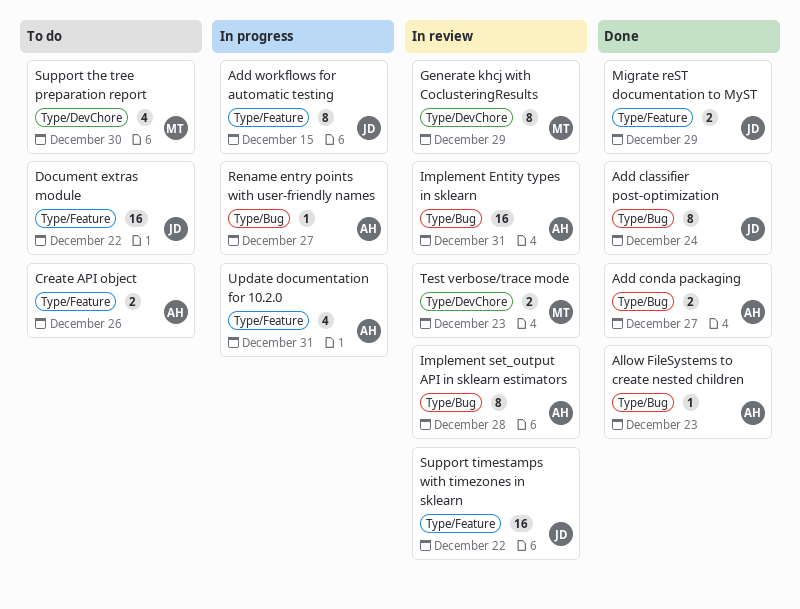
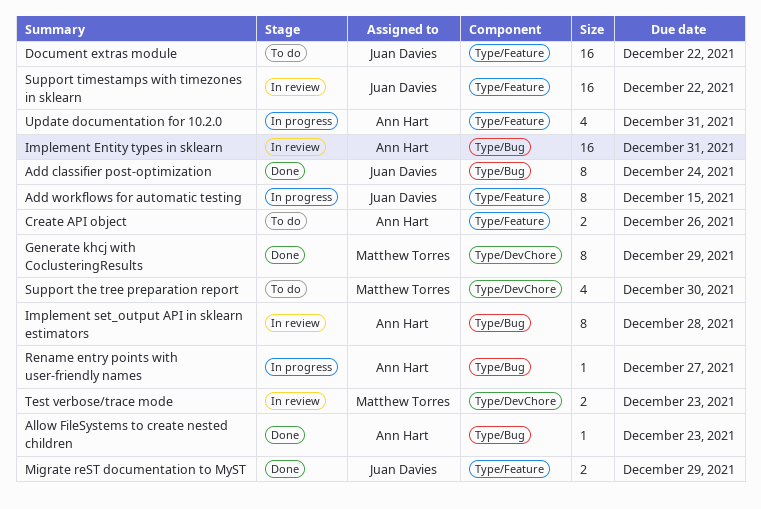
Add conda packaging: present -> none
Generate khcj with CoclusteringResults, status: In review -> Done

